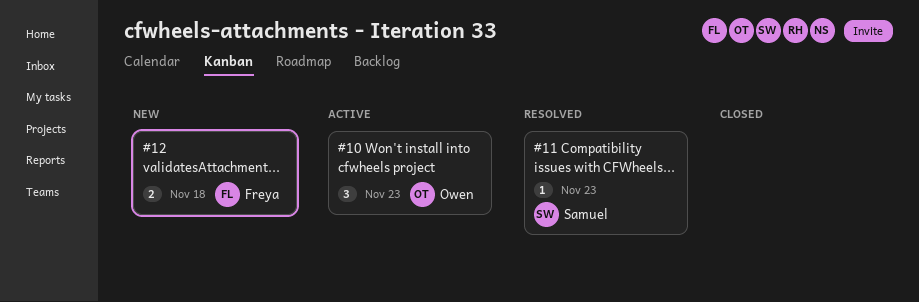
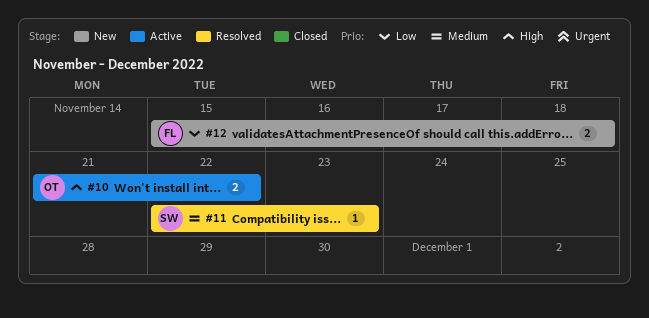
#10, estimate: 3 -> 2
#10, due: Nov 23 -> Nov 22

